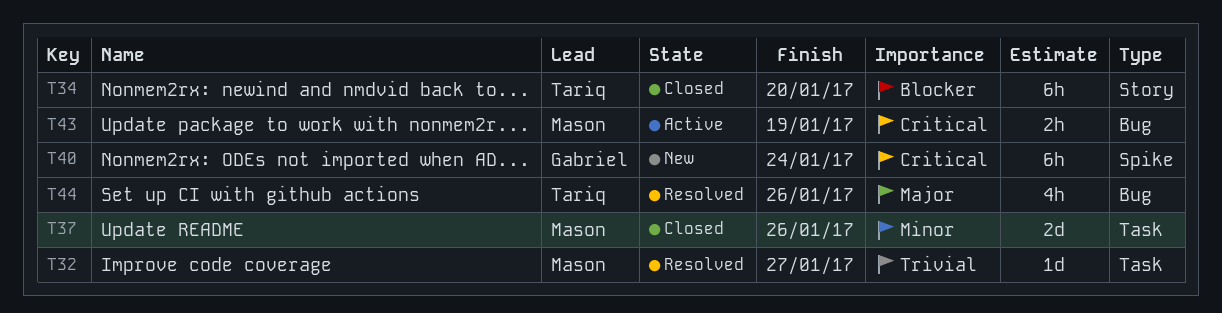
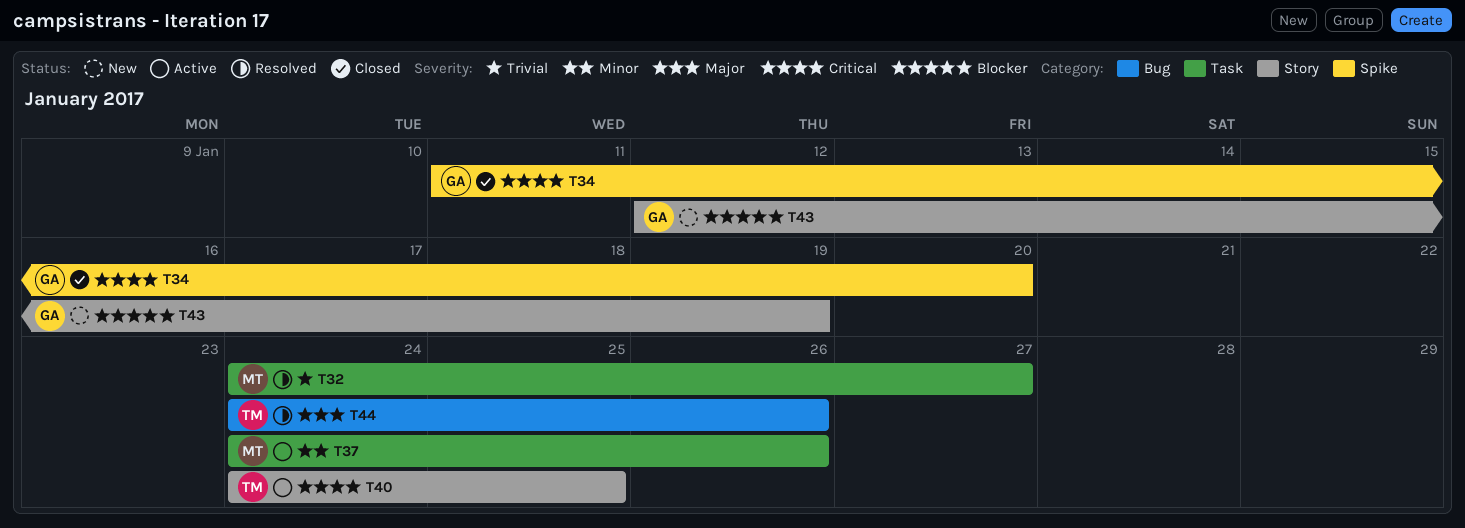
T34, owner: Tariq -> Gabriel
T34, priority: Blocker -> Critical
T34, label: Story -> Spike
T37, status: Closed -> Active
T40, status: New -> Active
T40, owner: Gabriel -> Tariq
T40, label: Spike -> Story
T40, due: Jan 24 -> Jan 25
T43, status: Active -> New
T43, owner: Mason -> Gabriel
T43, priority: Critical -> Blocker
T43, label: Bug -> Story

